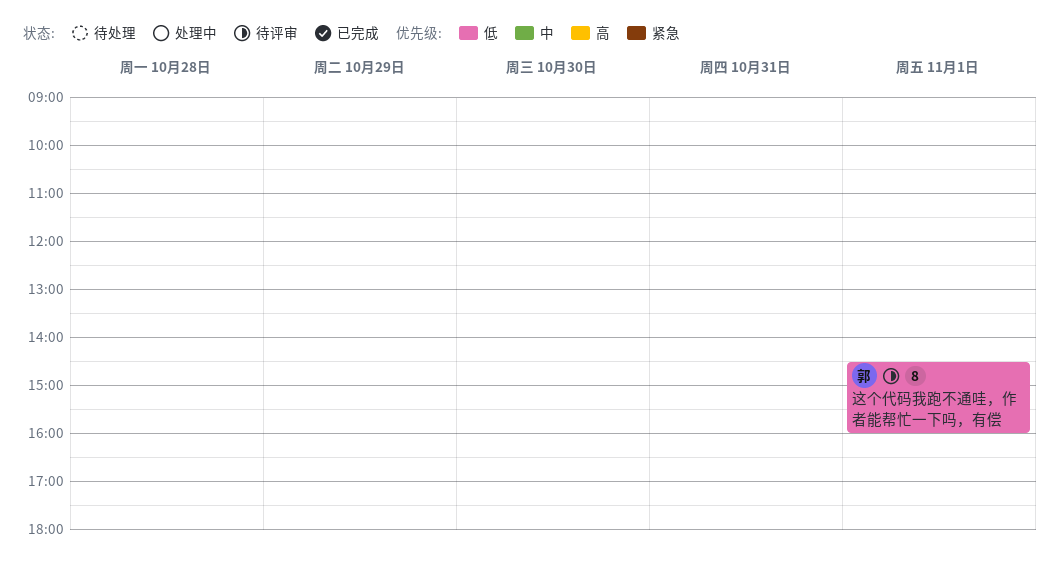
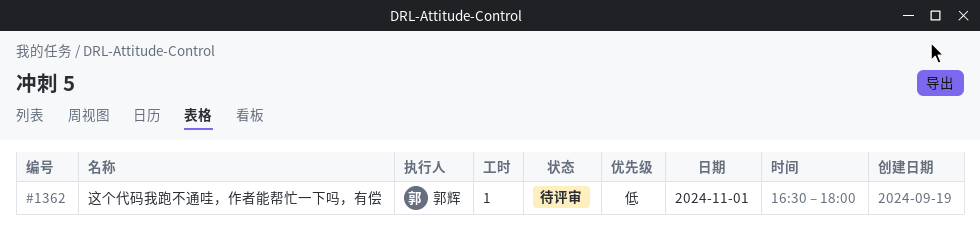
这个代码我跑不通哇，作者能帮忙一下吗，有偿, estimate: 8 -> 1
这个代码我跑不通哇，作者能帮忙一下吗，有偿, begins: 14:30 -> 16:30
这个代码我跑不通哇，作者能帮忙一下吗，有偿, ends: 16:00 -> 18:00

